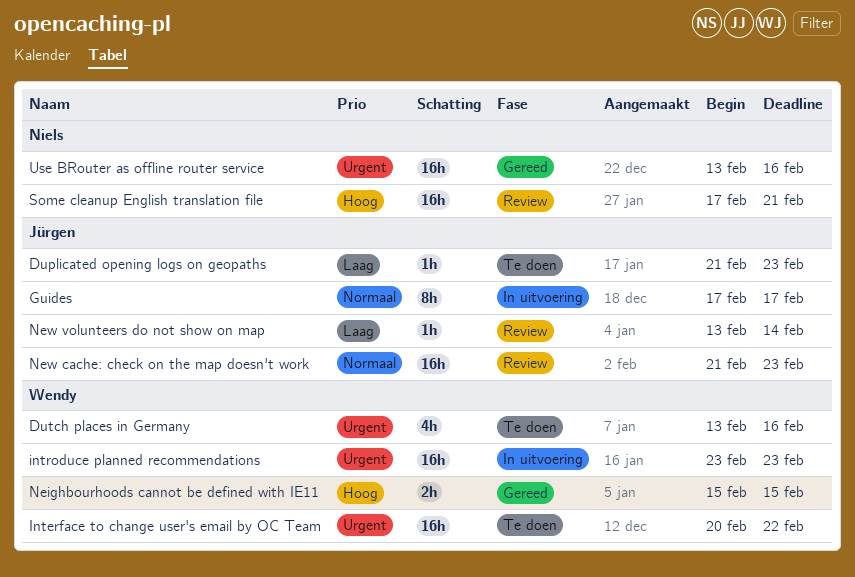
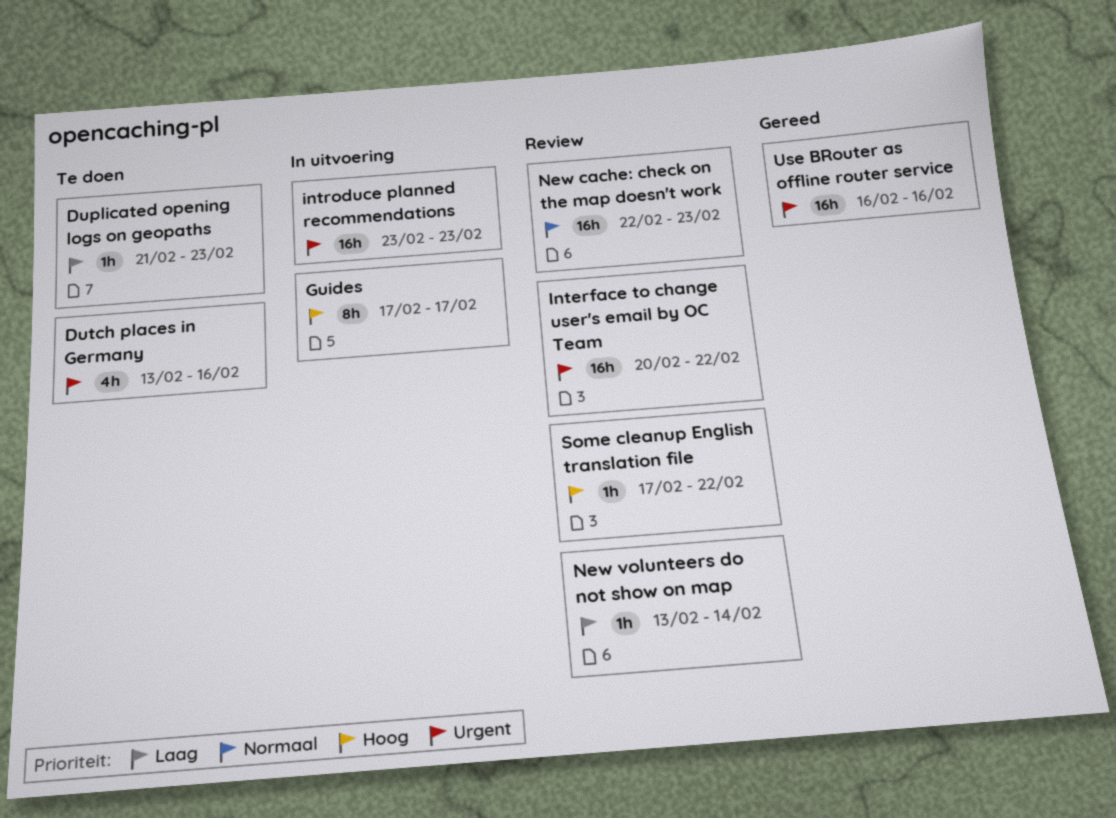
Guides, priority: Normaal -> Hoog
Interface to change user's email by OC Team, status: Te doen -> Review
Neighbourhoods cannot be defined with IE11: present -> none
New cache: check on the map doesn't work, start: Feb 21 -> Feb 22
Some cleanup English translation file, estimate: 16h -> 1h
Some cleanup English translation file, due: Feb 21 -> Feb 22
Use BRouter as offline router service, start: Feb 13 -> Feb 16

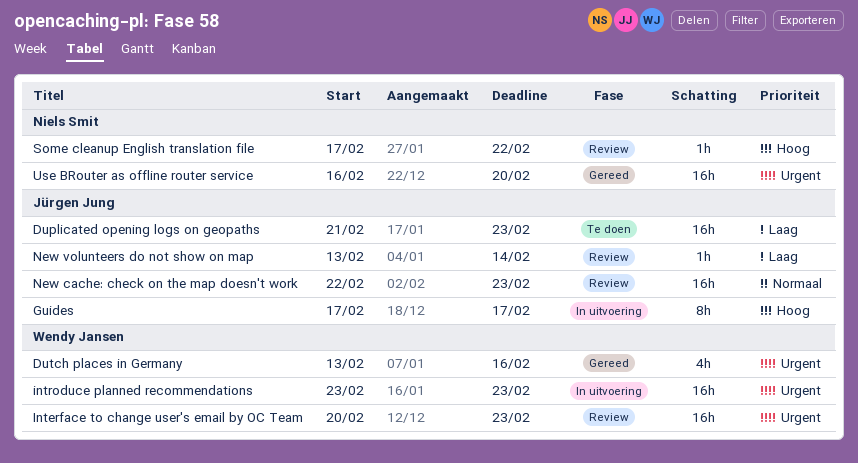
Duplicated opening logs on geopaths, estimate: 1h -> 16h
Dutch places in Germany, status: Te doen -> Gereed
Interface to change user's email by OC Team, due: Feb 22 -> Feb 23
Use BRouter as offline router service, due: Feb 16 -> Feb 20

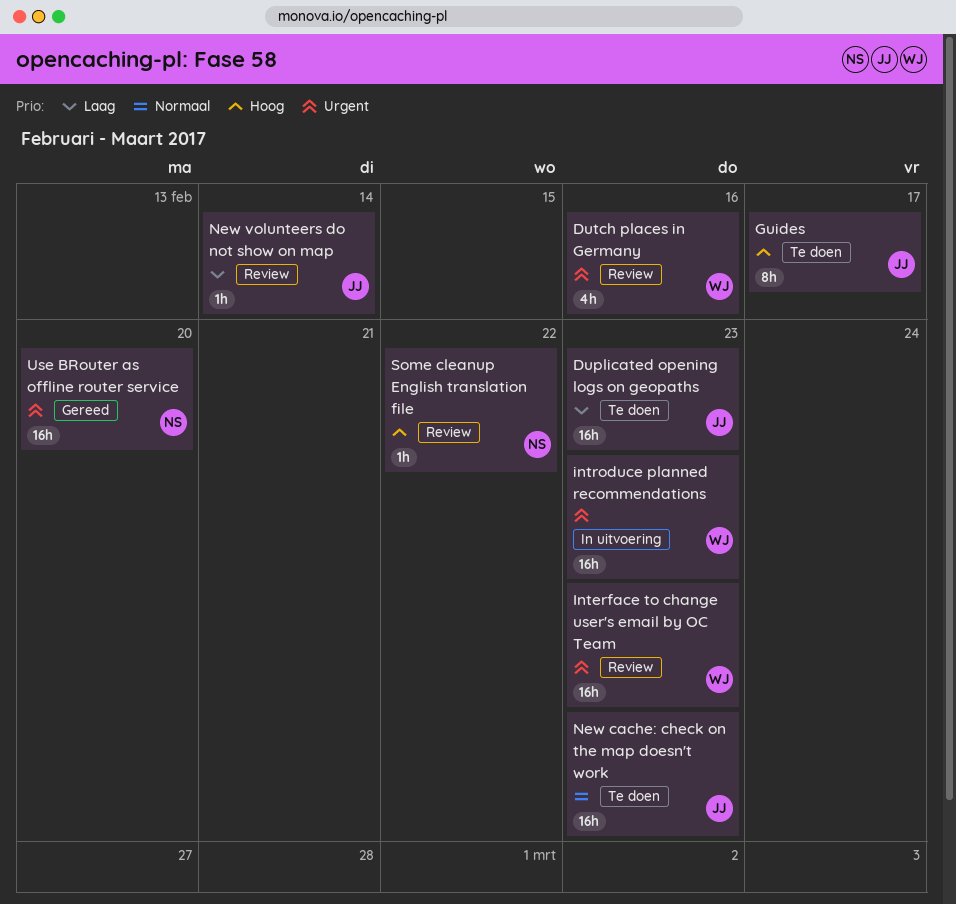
Dutch places in Germany, status: Gereed -> Review
Guides, status: In uitvoering -> Te doen
New cache: check on the map doesn't work, status: Review -> Te doen

